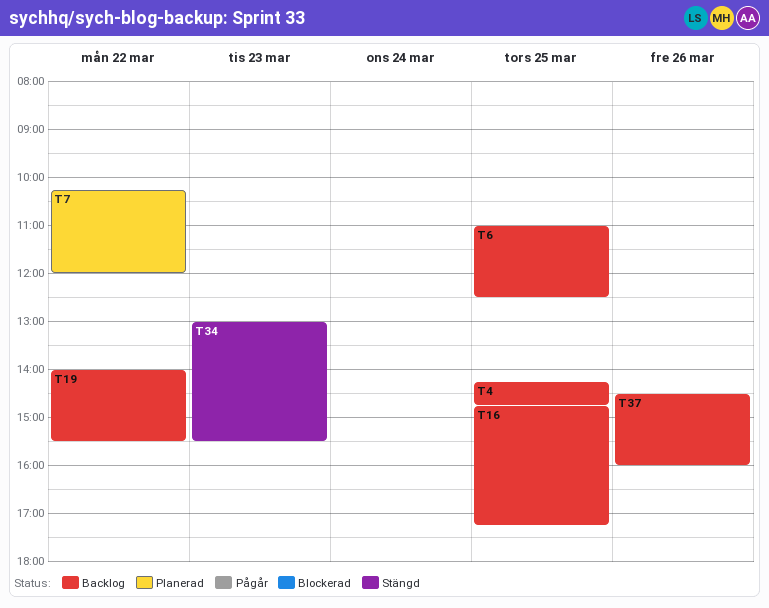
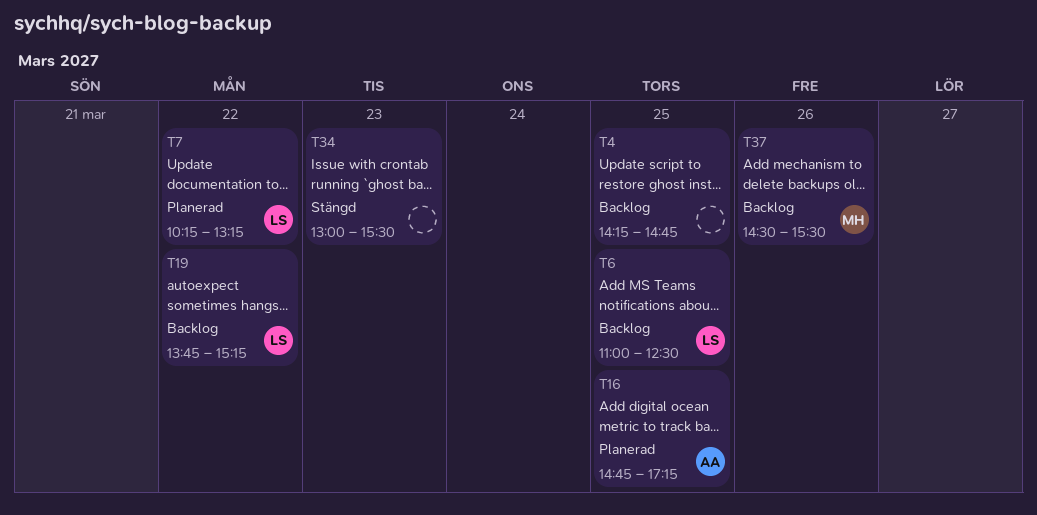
T7, ends: 12:00 -> 13:15
T16, status: Backlog -> Planerad
T19, begins: 14:00 -> 13:45
T19, ends: 15:30 -> 15:15
T37, ends: 16:00 -> 15:30

